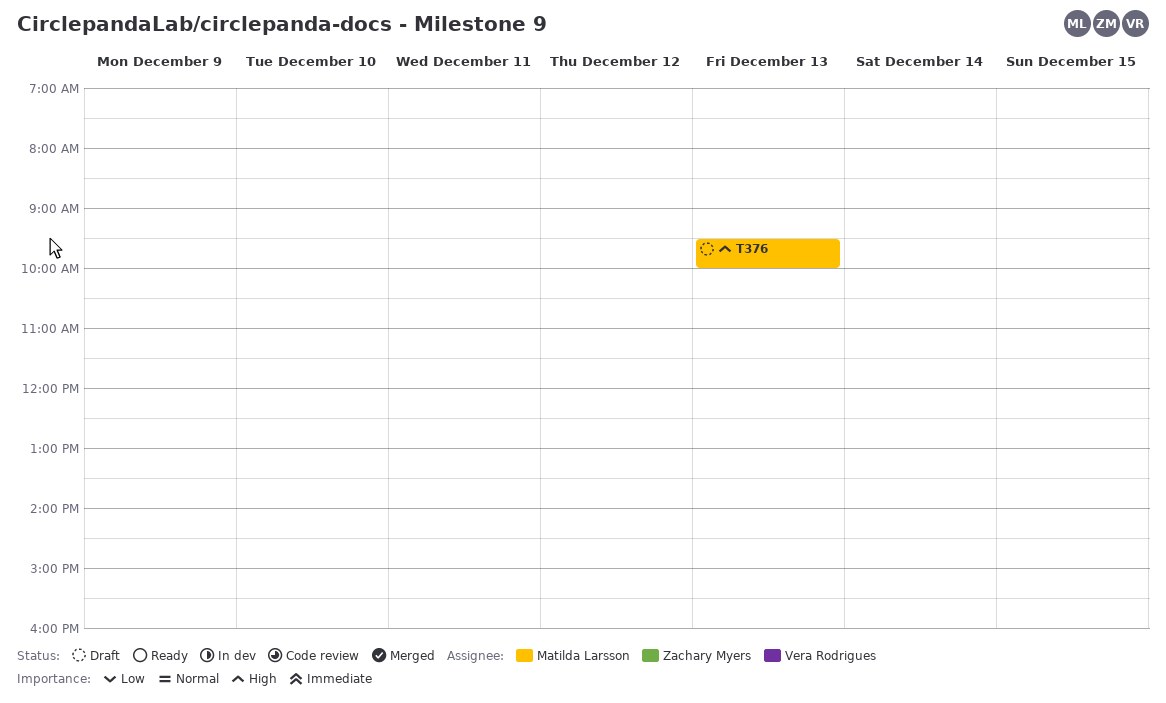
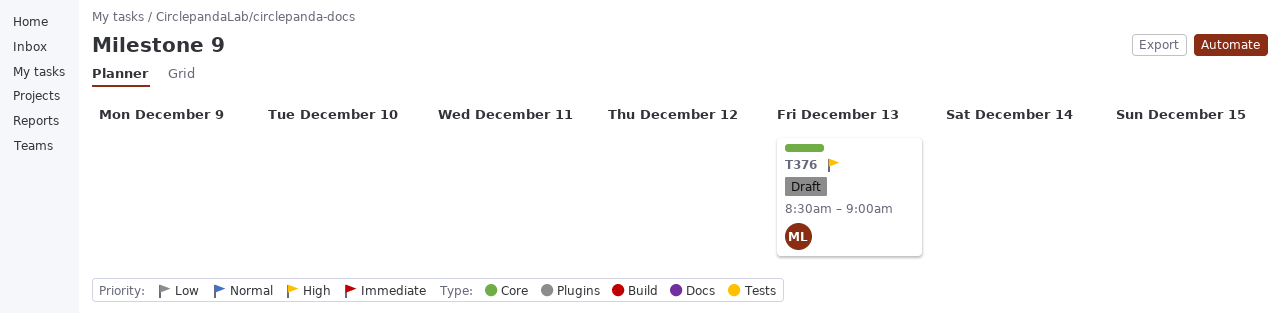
T376, begins: 09:30 -> 08:30
T376, ends: 10:00 -> 09:00

